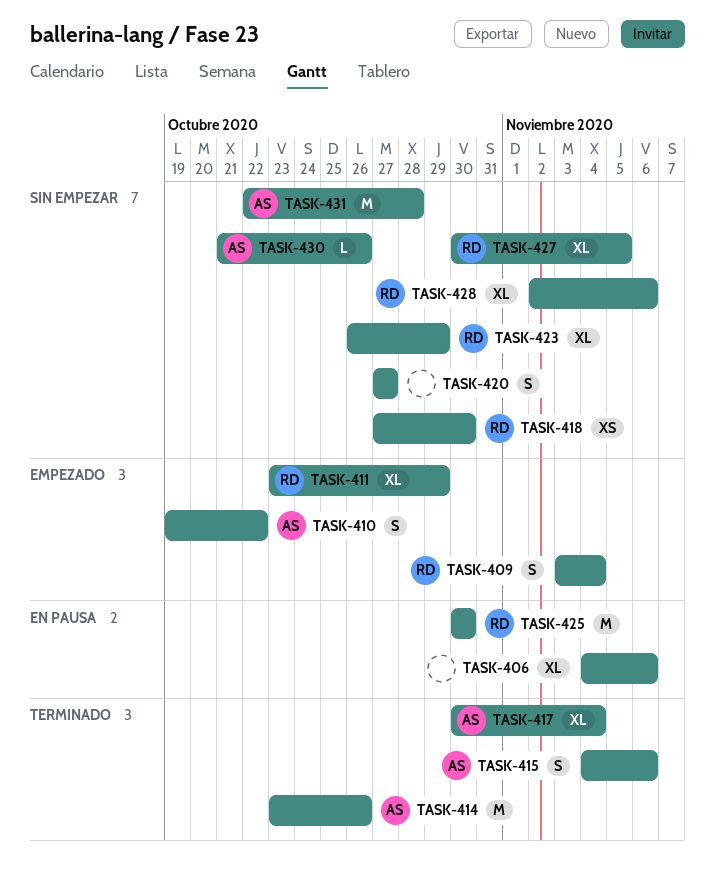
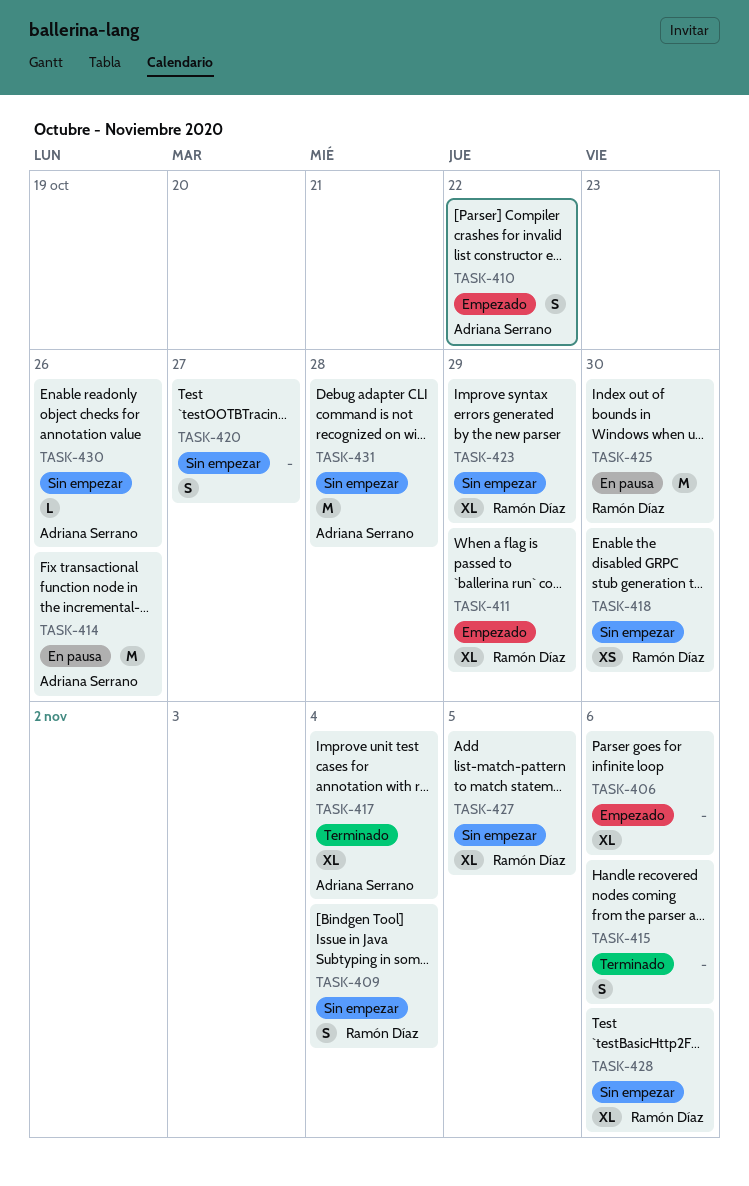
TASK-406, status: En pausa -> Empezado
TASK-409, status: Empezado -> Sin empezar
TASK-414, status: Terminado -> En pausa
TASK-415, owner: Adriana Serrano -> none

